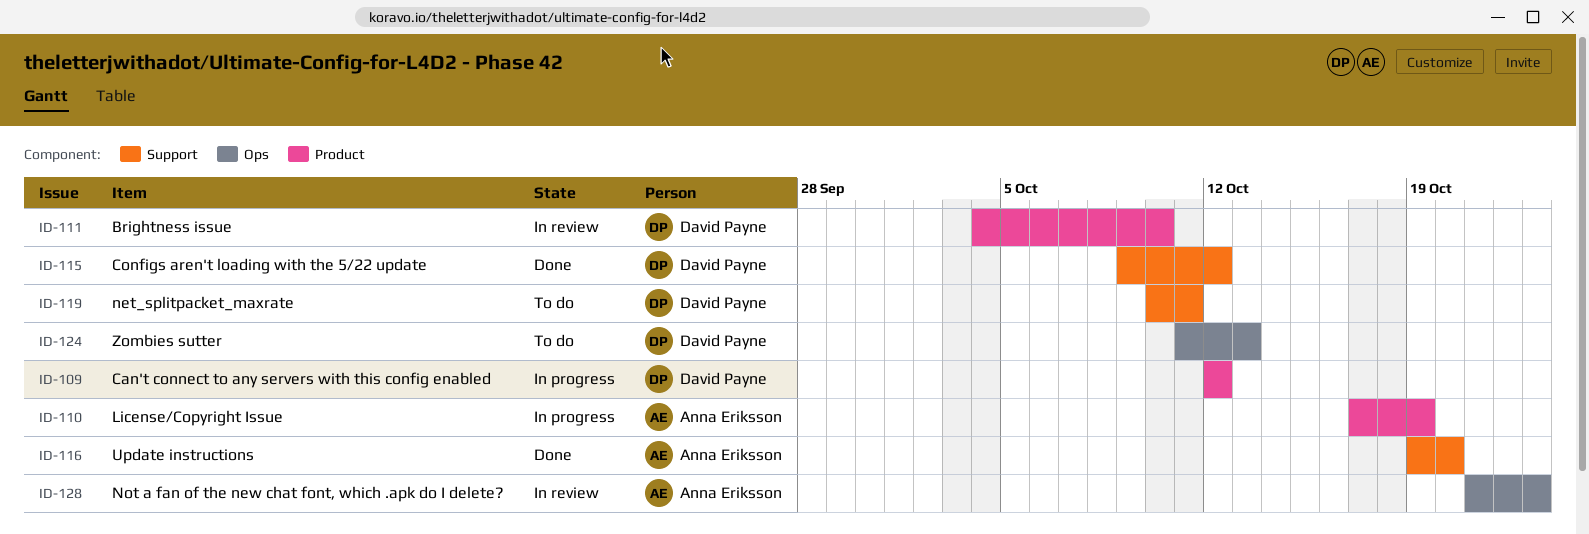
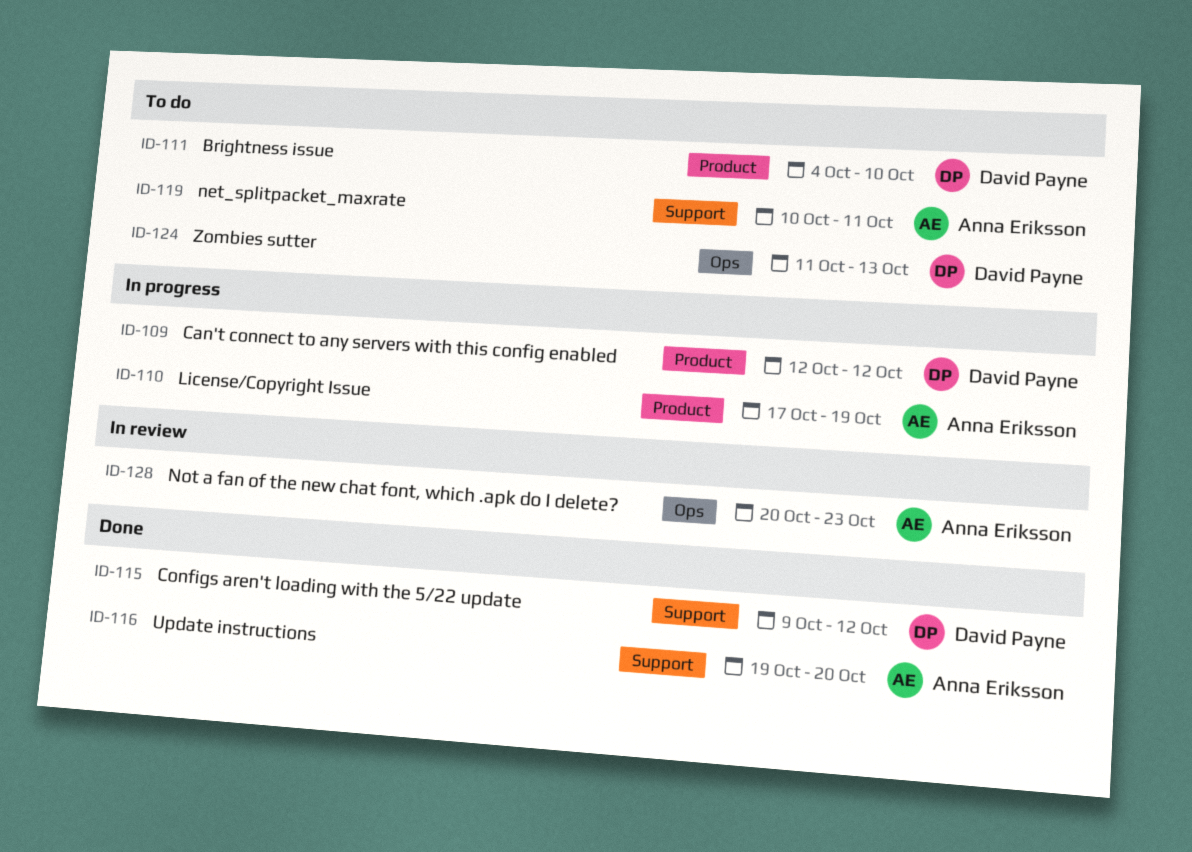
ID-111, status: In review -> To do
ID-119, owner: David Payne -> Anna Eriksson
ID-128, start: Oct 21 -> Oct 20

